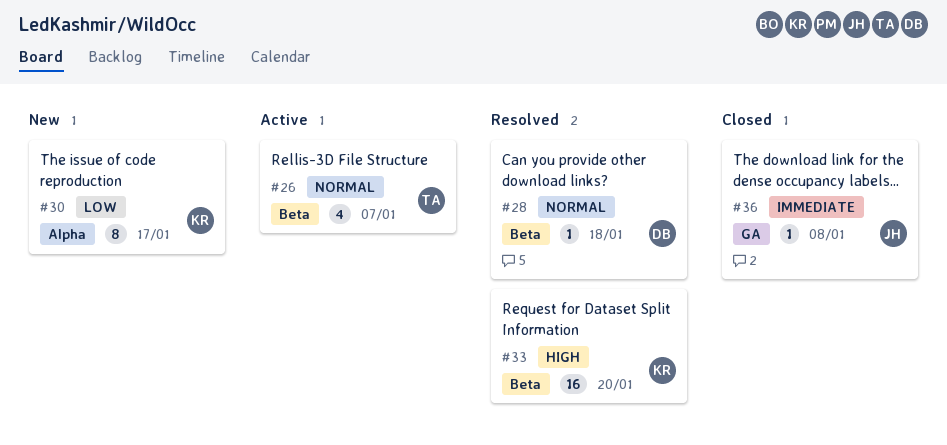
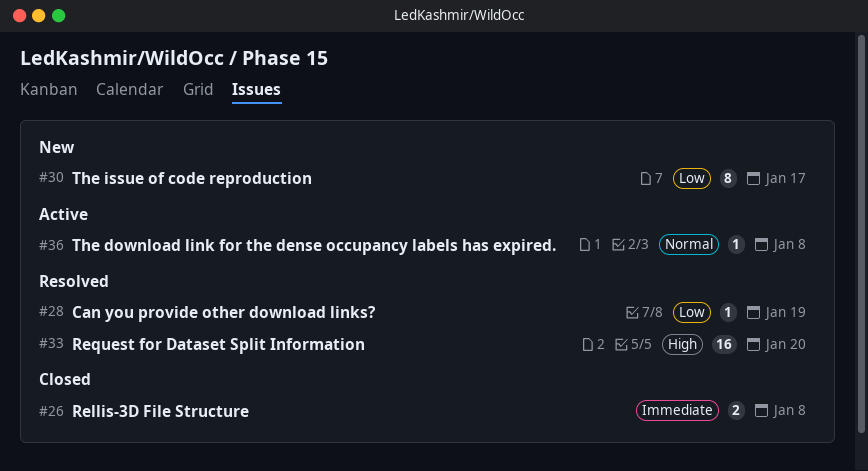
#26, status: Active -> Closed
#26, priority: Normal -> Immediate
#26, estimate: 4 -> 2
#26, due: Jan 7 -> Jan 8
#28, priority: Normal -> Low
#28, due: Jan 18 -> Jan 19
#36, status: Closed -> Active
#36, priority: Immediate -> Normal

